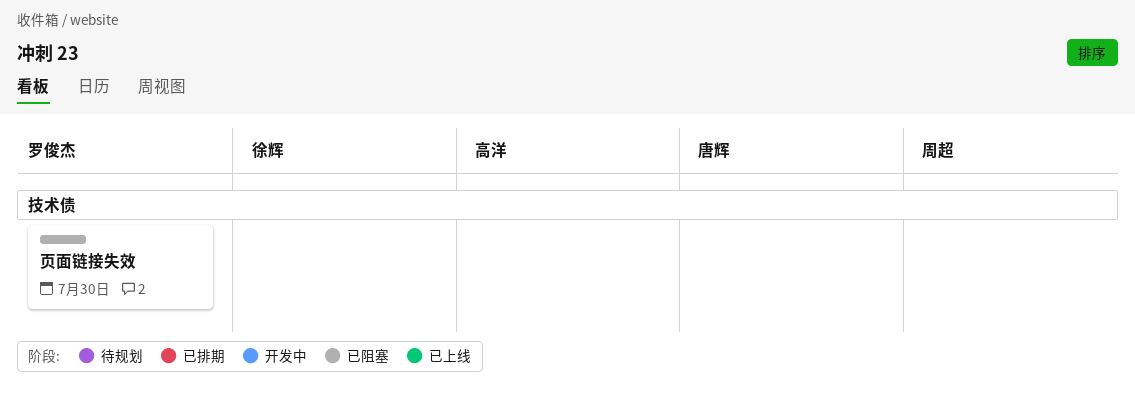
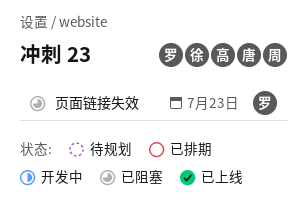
页面链接失效, due: Jul 30 -> Jul 23

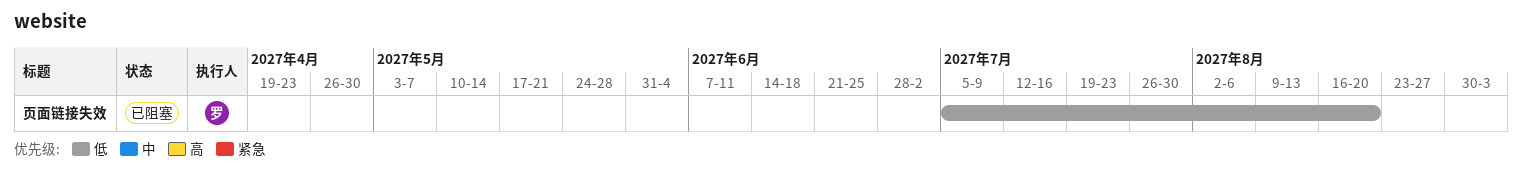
页面链接失效, due: Jul 23 -> Aug 20

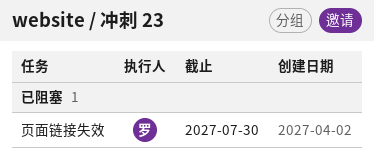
页面链接失效, due: Aug 20 -> Jul 30

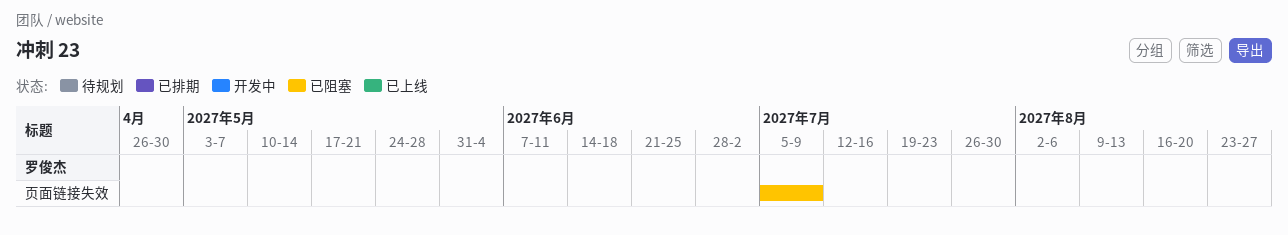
页面链接失效, due: Jul 30 -> Jul 9

